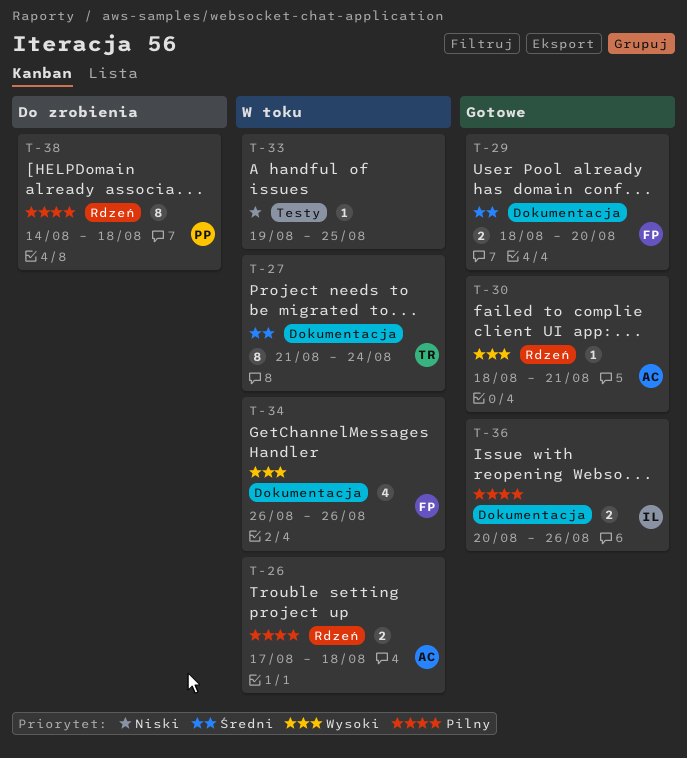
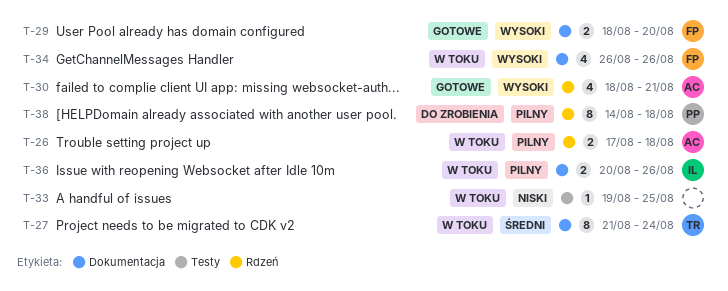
T-29, priority: Średni -> Wysoki
T-30, estimate: 1 -> 4
T-36, status: Gotowe -> W toku

